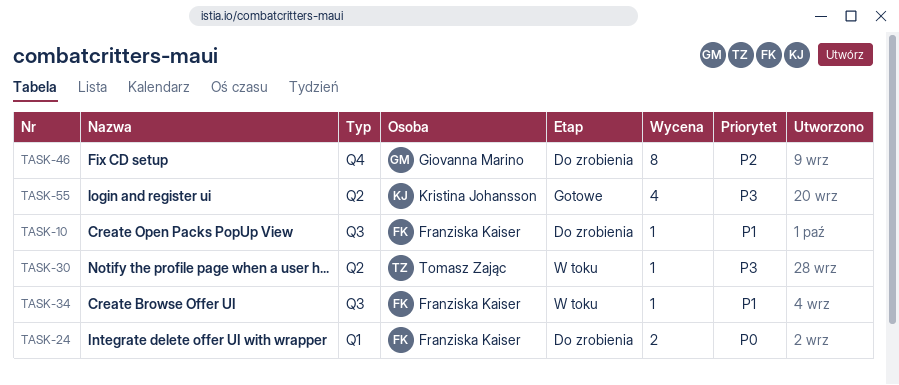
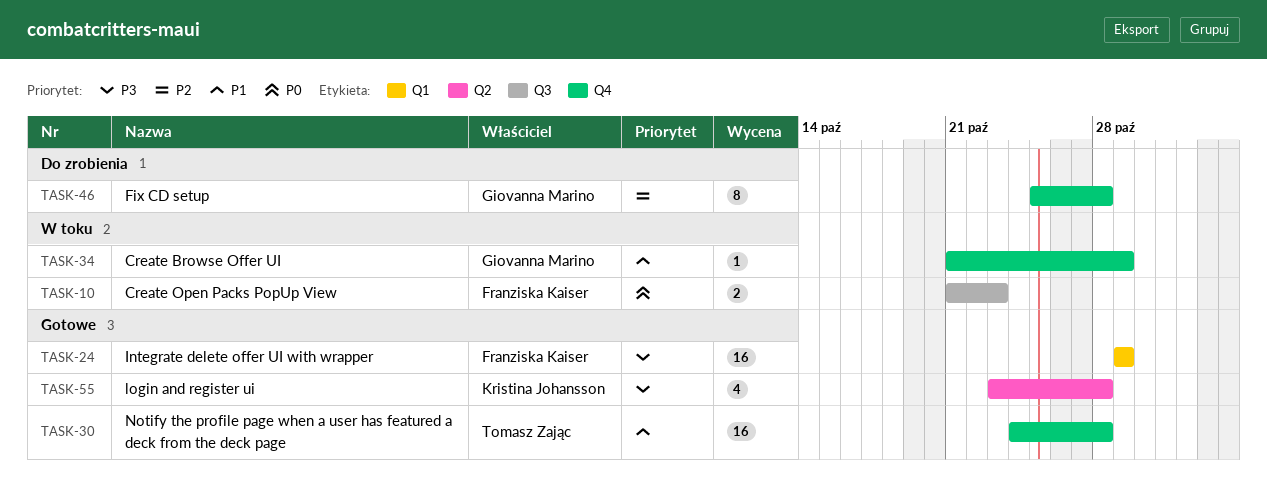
TASK-10, status: Do zrobienia -> W toku
TASK-10, priority: P1 -> P0
TASK-10, estimate: 1 -> 2
TASK-24, status: Do zrobienia -> Gotowe
TASK-24, priority: P0 -> P3
TASK-24, estimate: 2 -> 16
TASK-30, status: W toku -> Gotowe
TASK-30, priority: P3 -> P1
TASK-30, label: Q2 -> Q4
TASK-30, estimate: 1 -> 16
TASK-34, owner: Franziska Kaiser -> Giovanna Marino
TASK-34, label: Q3 -> Q4

